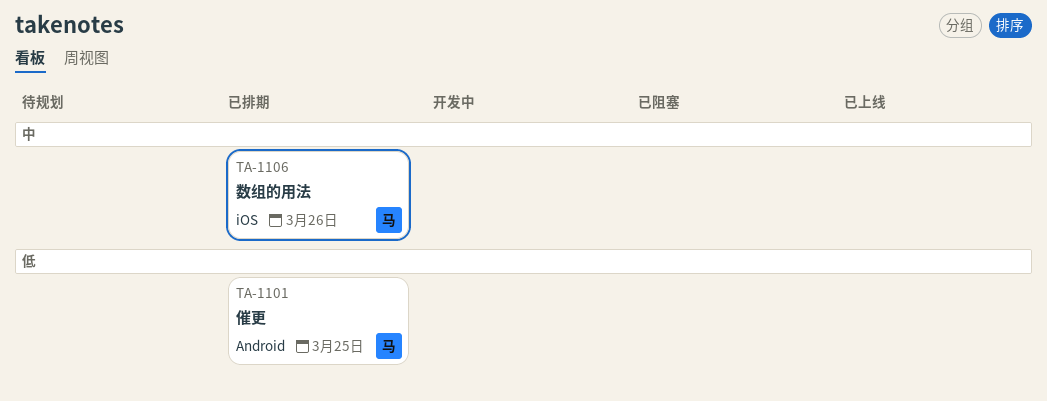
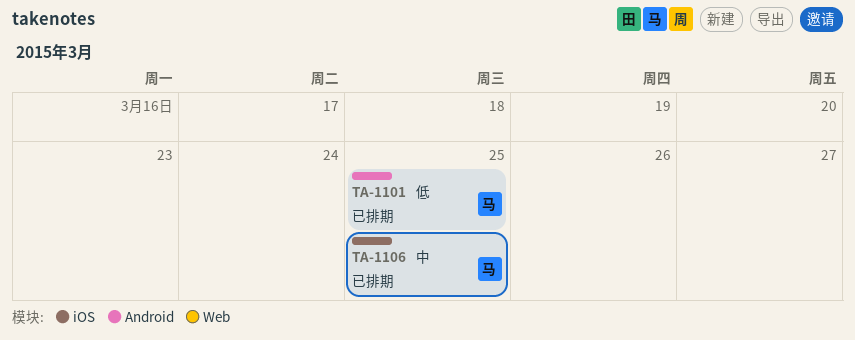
TA-1106, due: Mar 26 -> Mar 25

